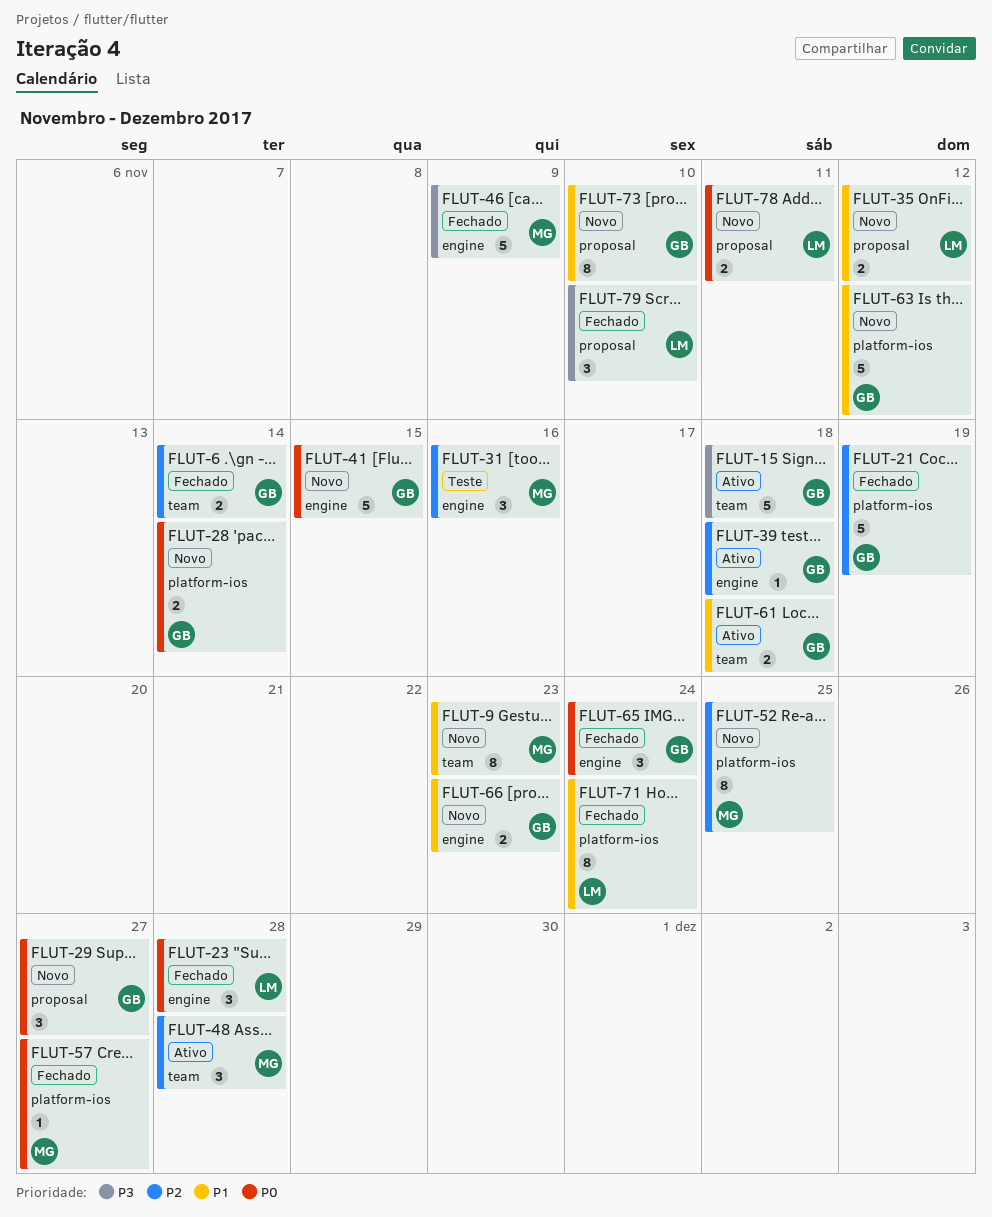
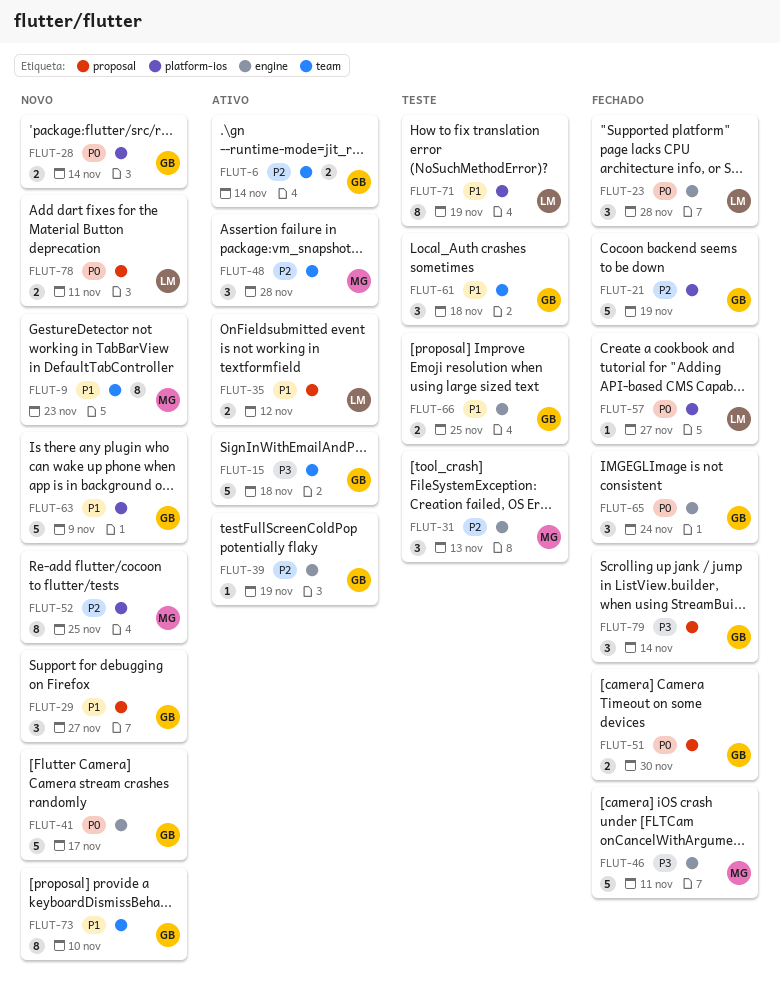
FLUT-6, status: Fechado -> Ativo
FLUT-29, priority: P0 -> P1
FLUT-31, due: Nov 16 -> Nov 13
FLUT-35, status: Novo -> Ativo
FLUT-39, due: Nov 18 -> Nov 19
FLUT-41, due: Nov 15 -> Nov 17
FLUT-46, due: Nov 9 -> Nov 11
FLUT-51: none -> present
FLUT-57, owner: MG -> LM
FLUT-61, status: Ativo -> Teste
FLUT-61, estimate: 2 -> 3
FLUT-63, due: Nov 12 -> Nov 9
FLUT-66, status: Novo -> Teste
FLUT-66, due: Nov 23 -> Nov 25
FLUT-71, status: Fechado -> Teste
FLUT-71, due: Nov 24 -> Nov 19
FLUT-73, label: proposal -> team
FLUT-79, owner: LM -> GB
FLUT-79, due: Nov 10 -> Nov 14

